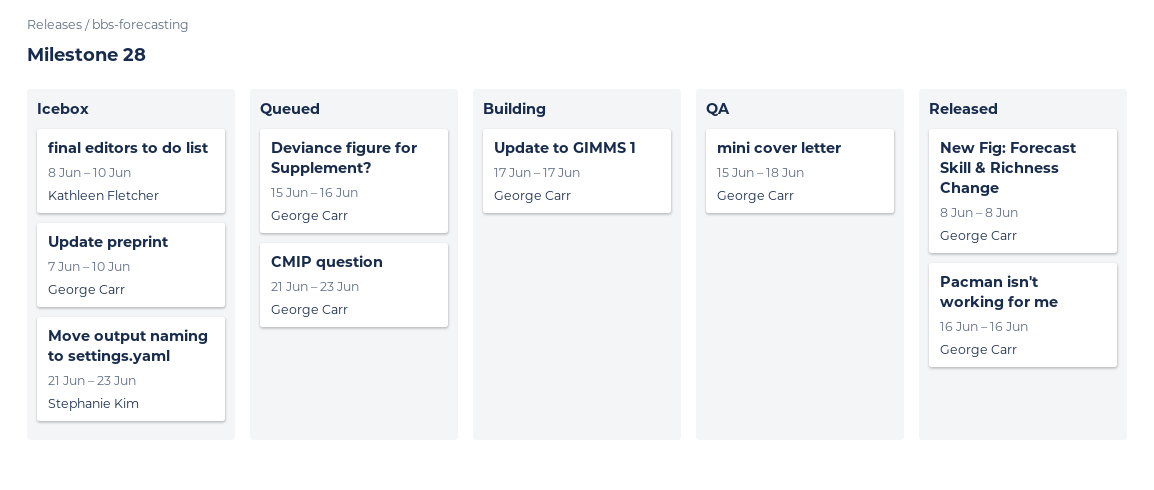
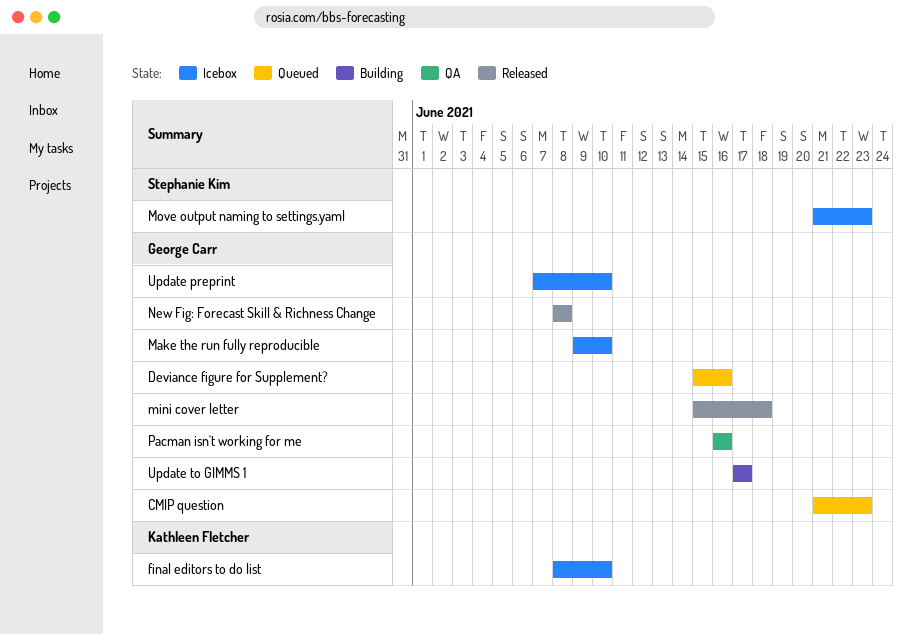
Make the run fully reproducible: none -> present
mini cover letter, status: QA -> Released
Pacman isn't working for me, status: Released -> QA

